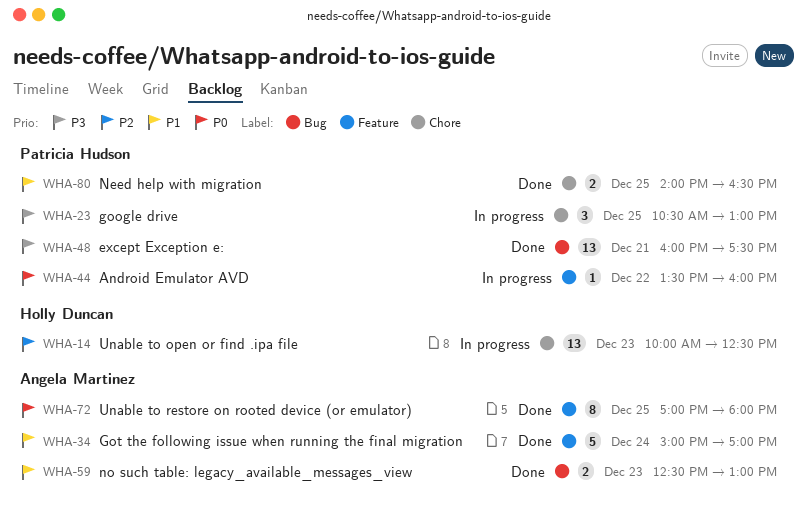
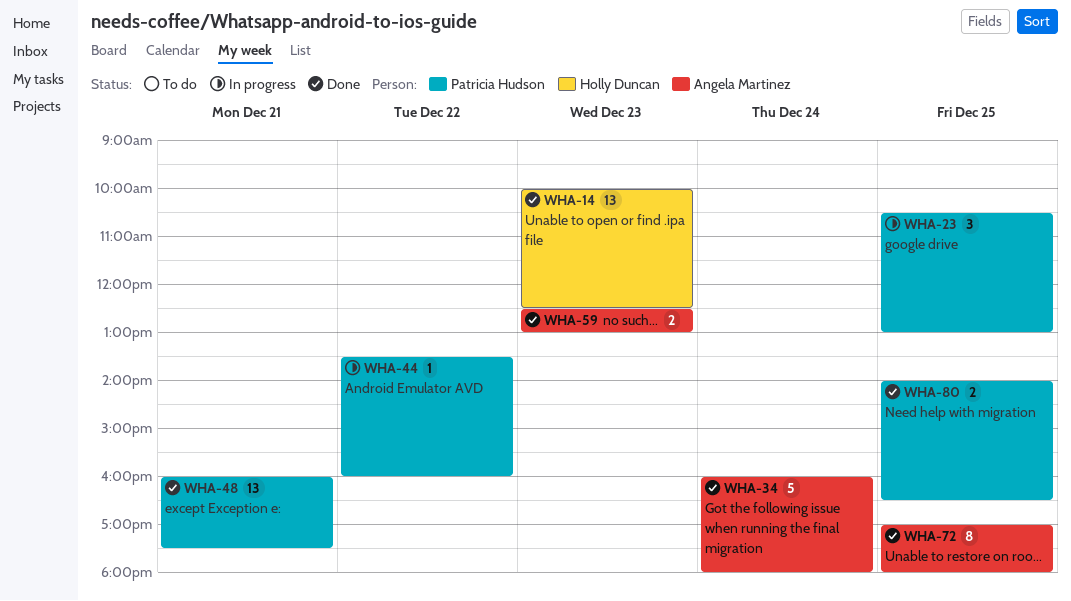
WHA-14, status: In progress -> Done
WHA-34, begins: 15:00 -> 16:00
WHA-34, ends: 17:00 -> 18:00

